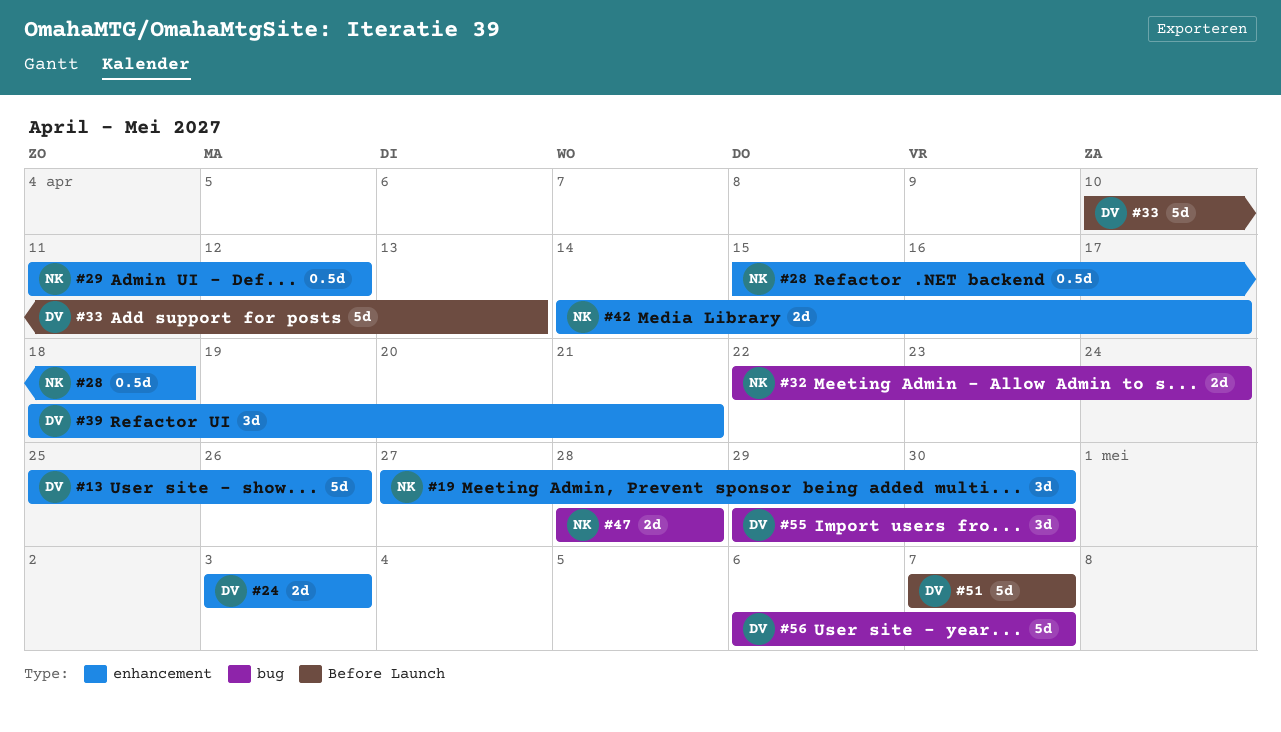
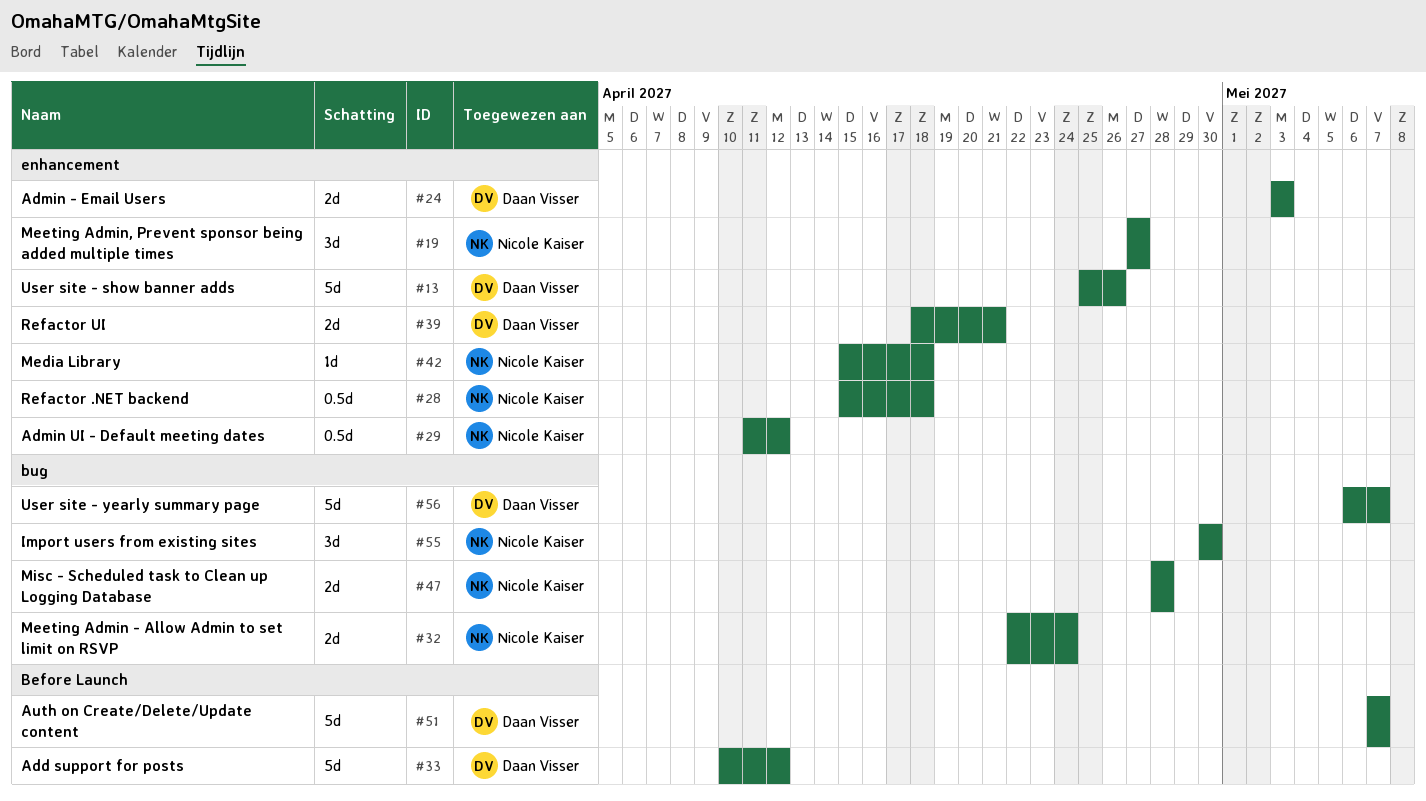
#19, due: Apr 30 -> Apr 27
#33, due: Apr 13 -> Apr 12
#39, estimate: 3d -> 2d
#42, estimate: 2d -> 1d
#42, start: Apr 14 -> Apr 15
#42, due: Apr 17 -> Apr 18
#55, owner: Daan Visser -> Nicole Kaiser
#55, start: Apr 29 -> Apr 30

